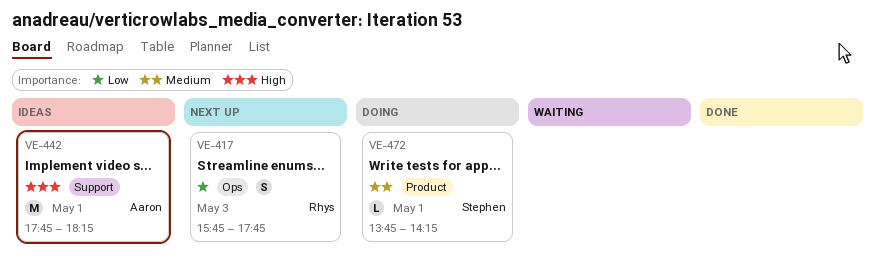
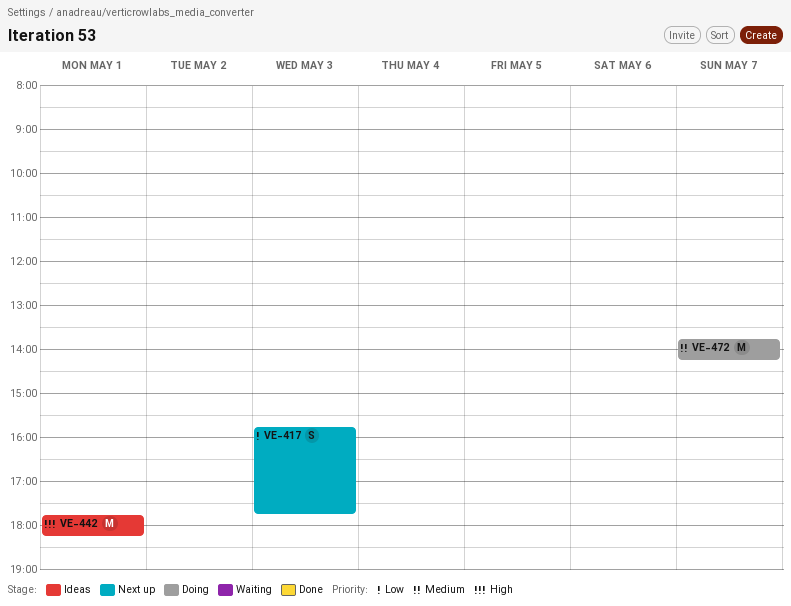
VE-472, estimate: L -> M
VE-472, day: May 1 -> May 7

